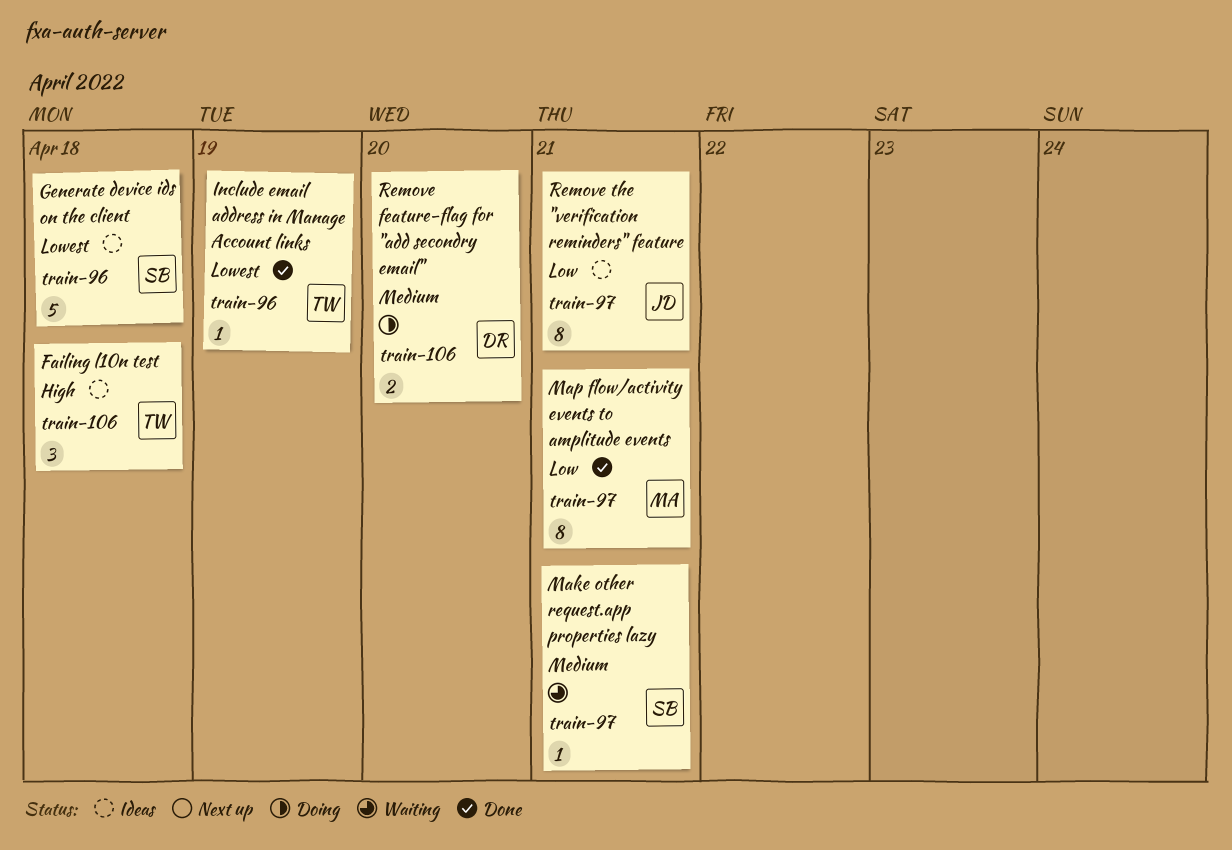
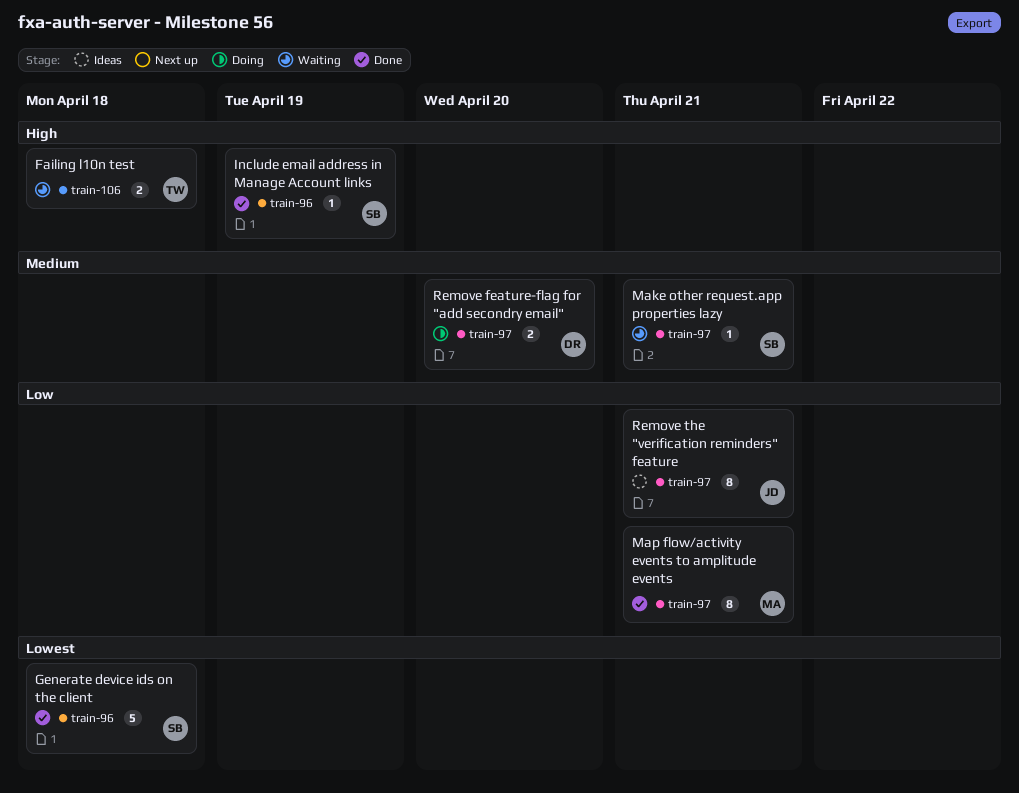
Failing l10n test, status: Ideas -> Waiting
Failing l10n test, estimate: 3 -> 2
Generate device ids on the client, status: Ideas -> Done
Include email address in Manage Account links, owner: TW -> SB
Include email address in Manage Account links, priority: Lowest -> High
Remove feature-flag for "add secondry email", label: train-106 -> train-97

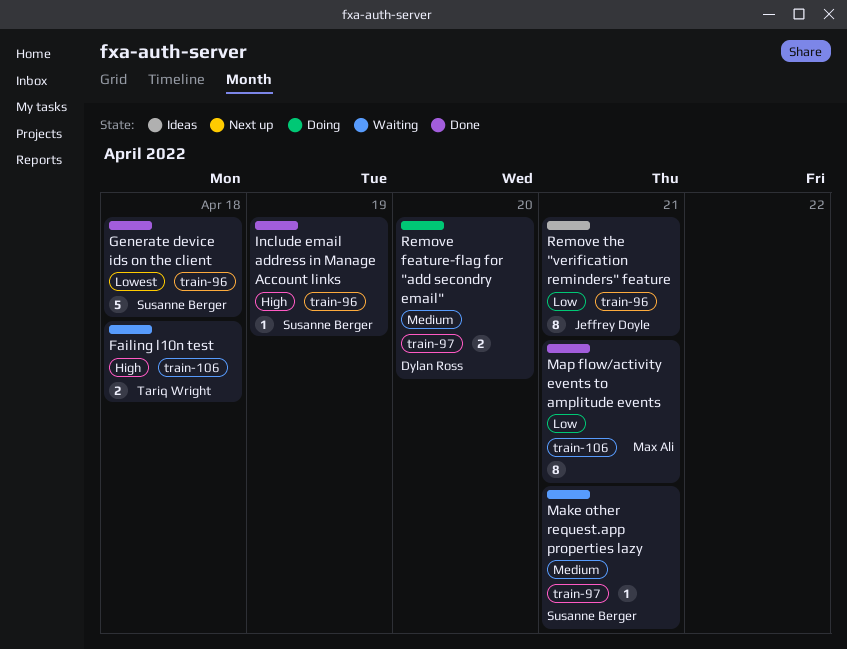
Map flow/activity events to amplitude events, label: train-97 -> train-106
Remove the "verification reminders" feature, label: train-97 -> train-96

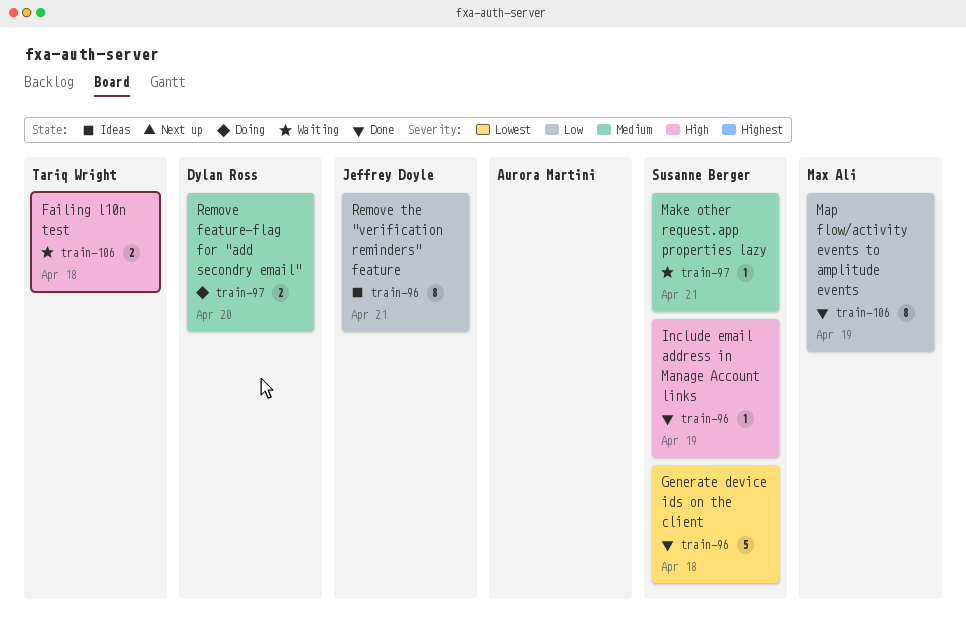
Map flow/activity events to amplitude events, due: Apr 21 -> Apr 19

